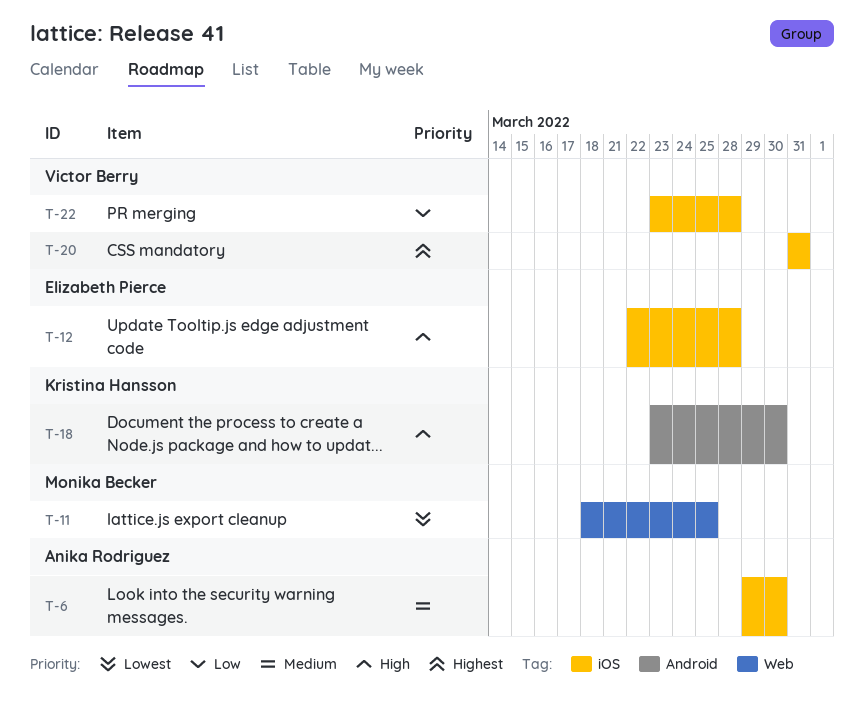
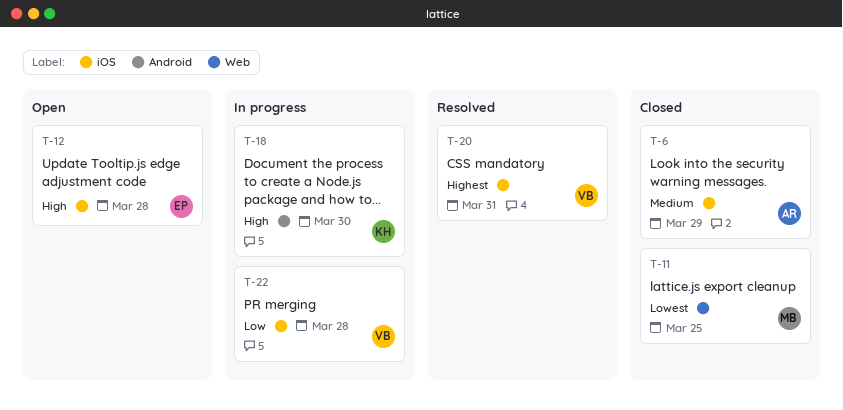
T-6, due: Mar 30 -> Mar 29

